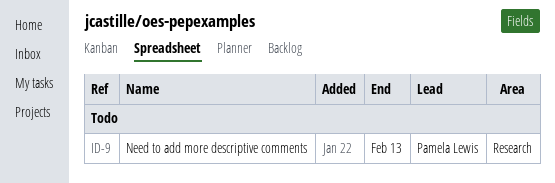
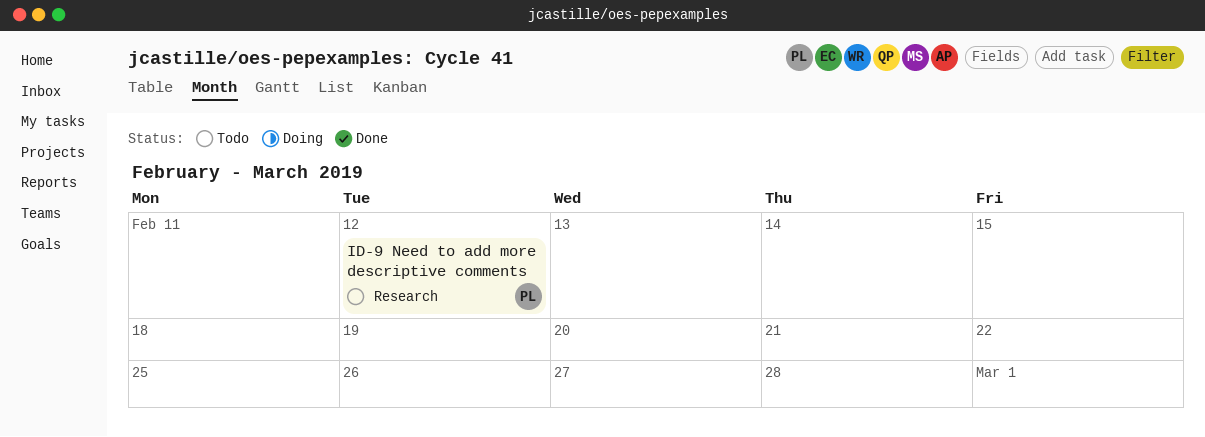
ID-9, due: Feb 13 -> Feb 12

